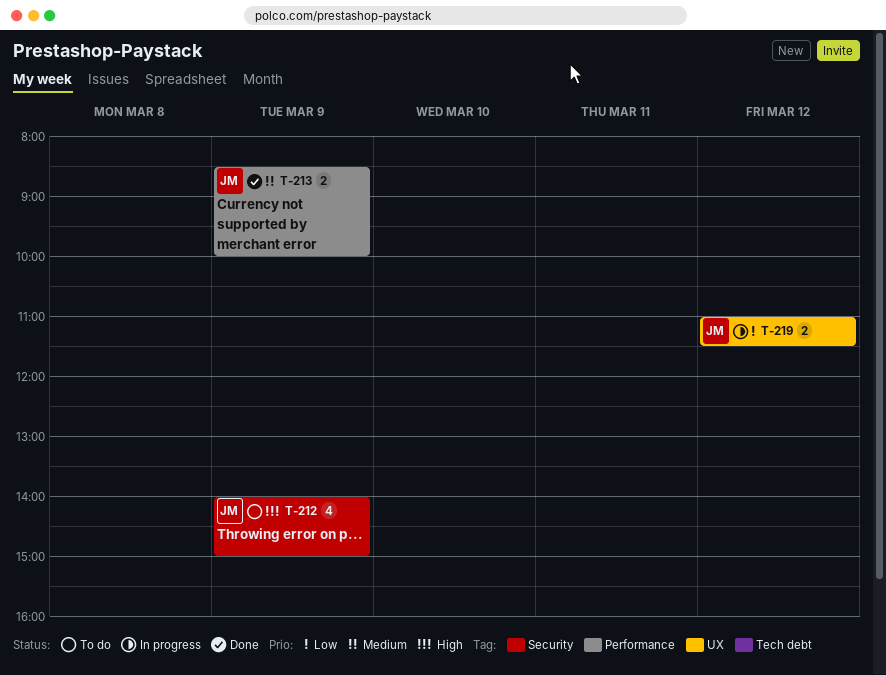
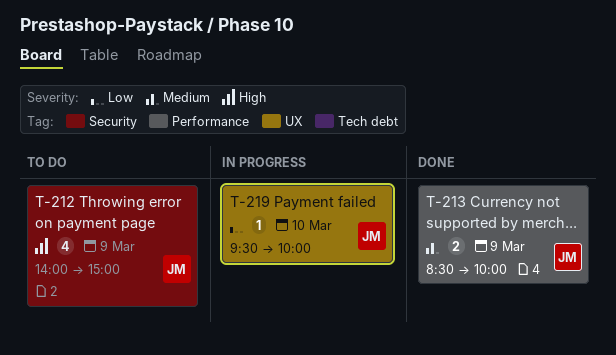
T-219, estimate: 2 -> 1
T-219, day: Mar 12 -> Mar 10
T-219, begins: 11:00 -> 09:30
T-219, ends: 11:30 -> 10:00

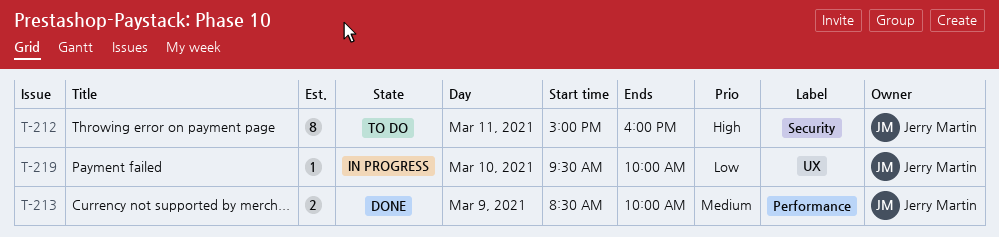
T-212, estimate: 4 -> 8
T-212, day: Mar 9 -> Mar 11
T-212, begins: 14:00 -> 15:00
T-212, ends: 15:00 -> 16:00

